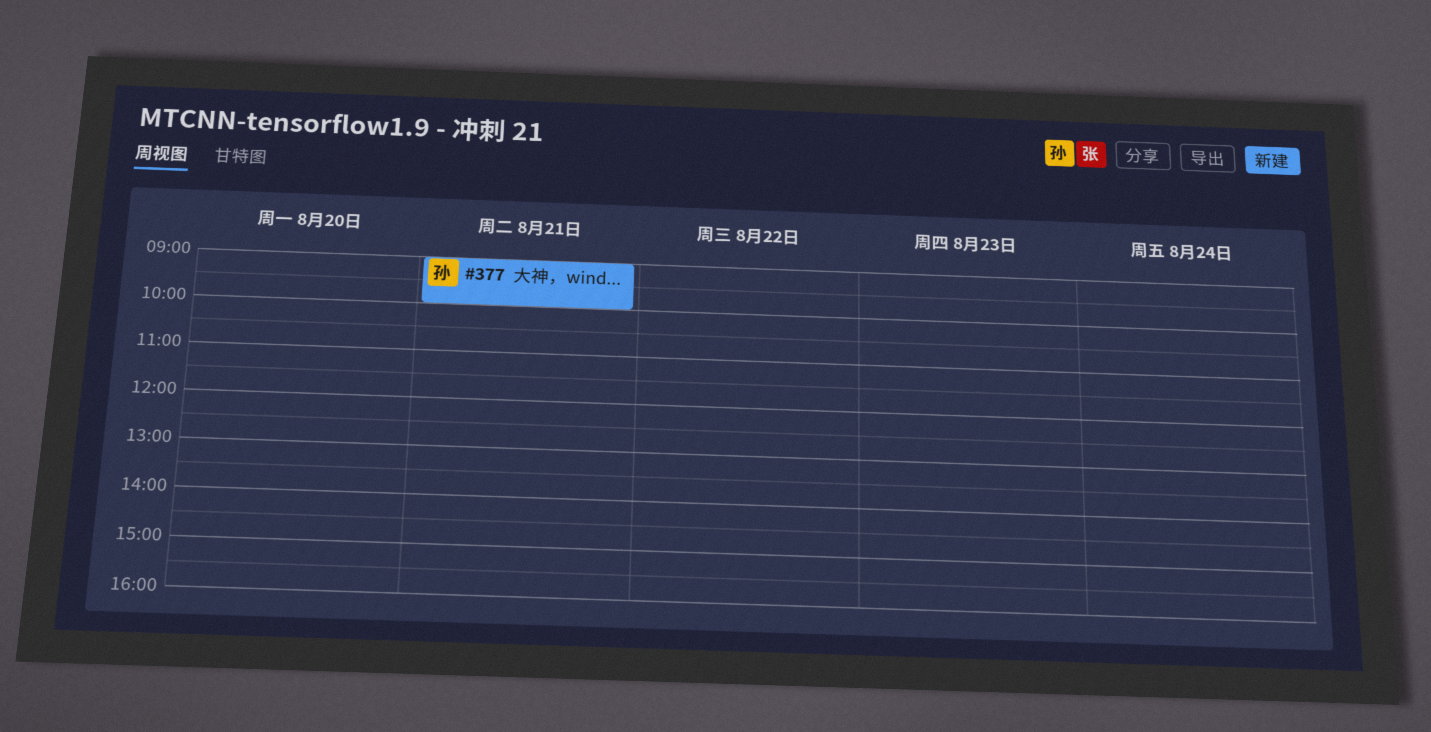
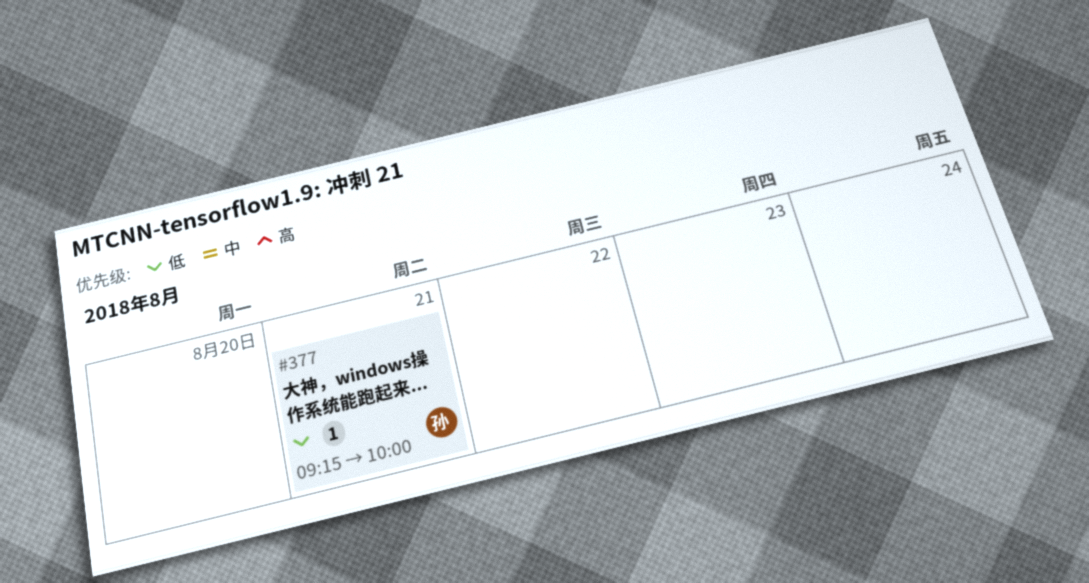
#377, begins: 09:00 -> 09:15

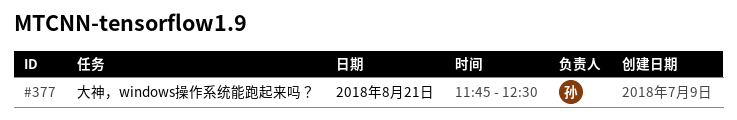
#377, begins: 09:15 -> 11:45
#377, ends: 10:00 -> 12:30

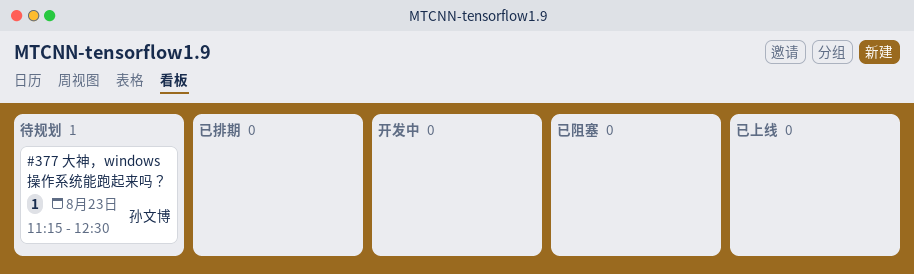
#377, day: Aug 21 -> Aug 23
#377, begins: 11:45 -> 11:15

